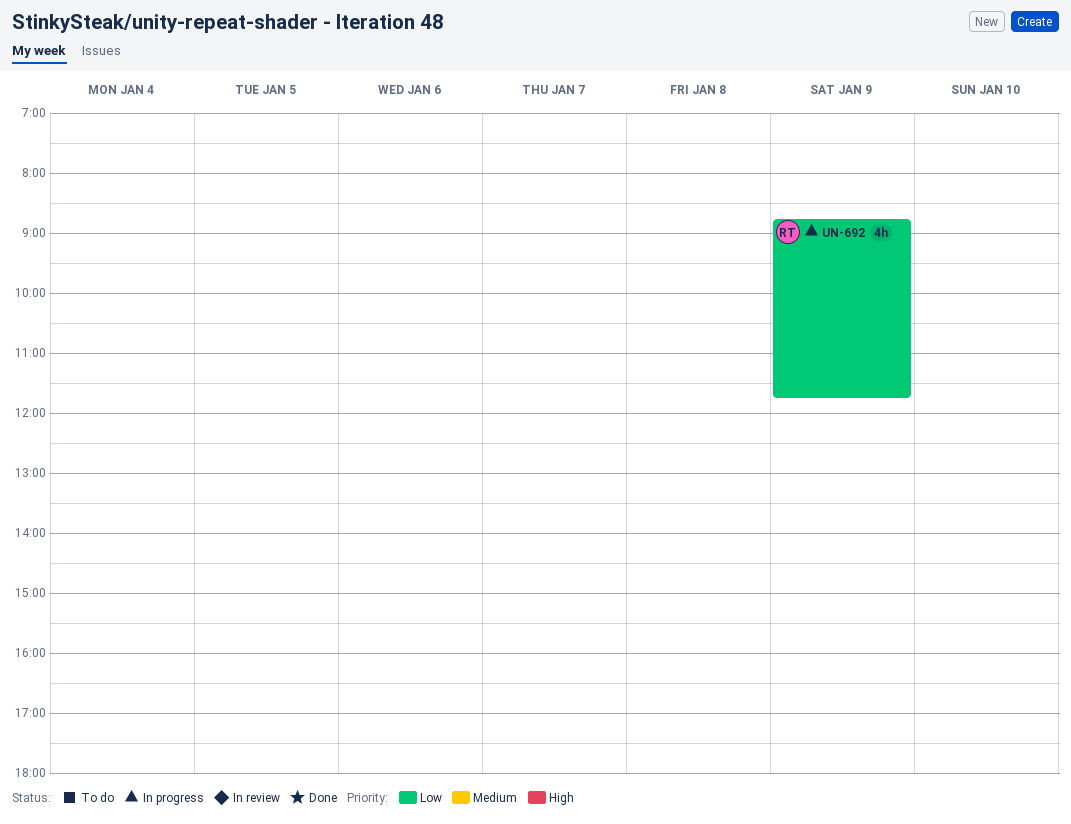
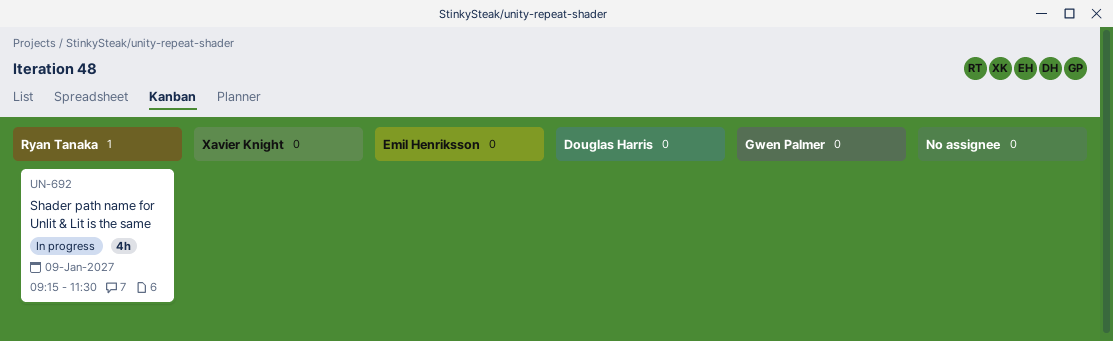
UN-692, begins: 08:45 -> 09:15
UN-692, ends: 11:45 -> 11:30

